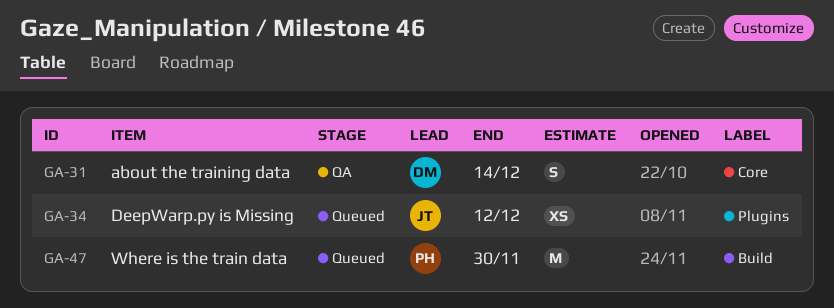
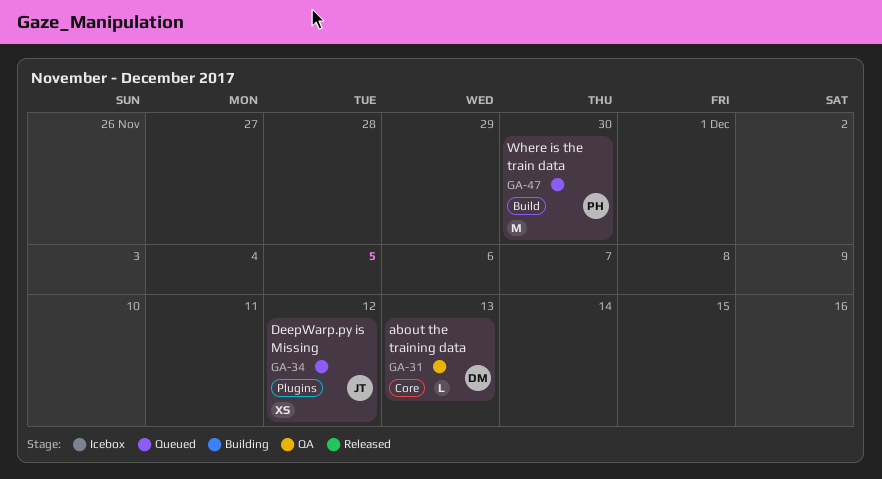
GA-31, estimate: S -> L
GA-31, due: Dec 14 -> Dec 13

